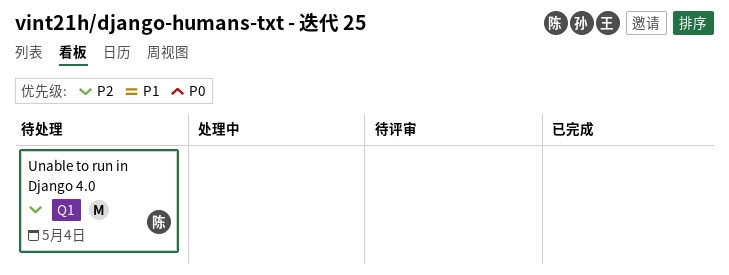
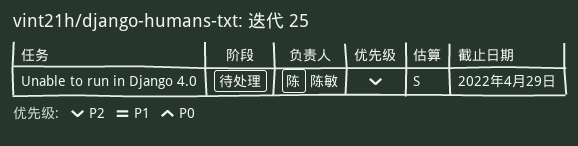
Unable to run in Django 4.0, estimate: M -> S
Unable to run in Django 4.0, due: May 4 -> Apr 29

